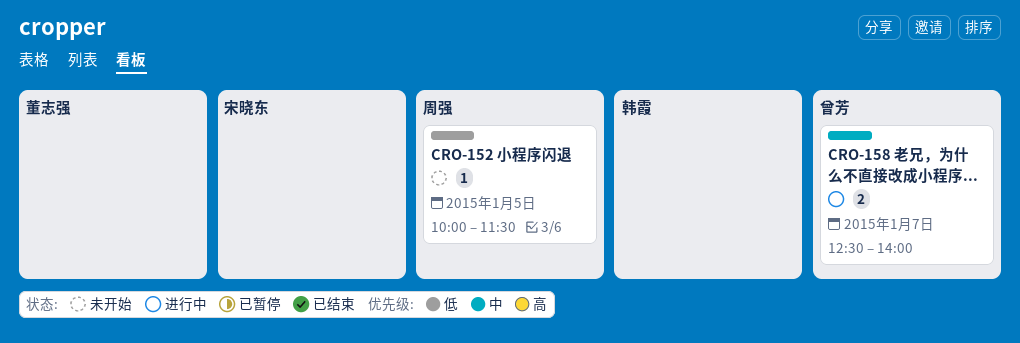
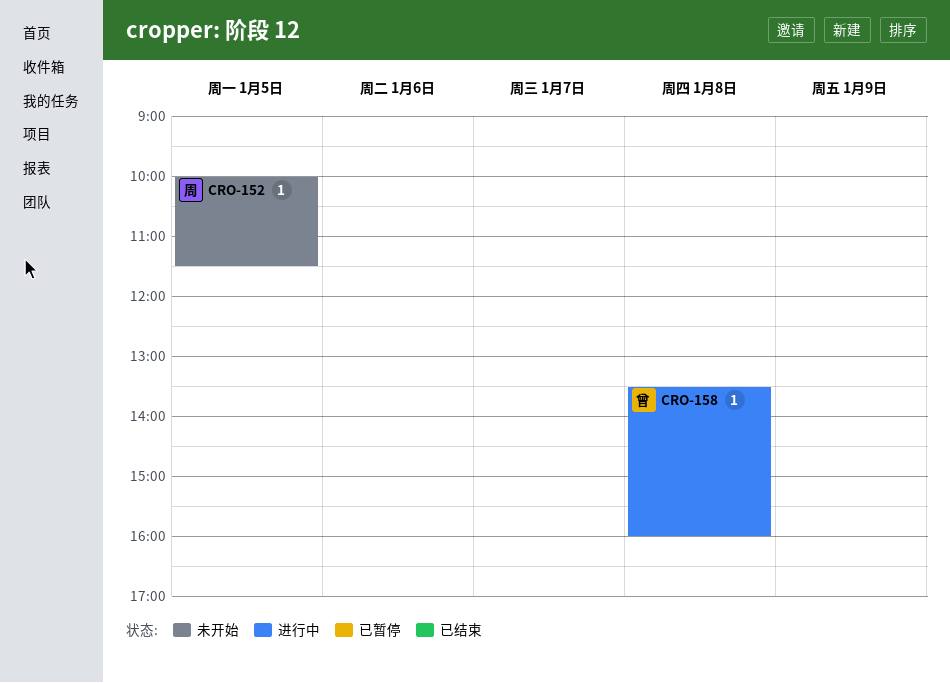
CRO-158, estimate: 2 -> 1
CRO-158, day: Jan 7 -> Jan 8
CRO-158, begins: 12:30 -> 13:30
CRO-158, ends: 14:00 -> 16:00

